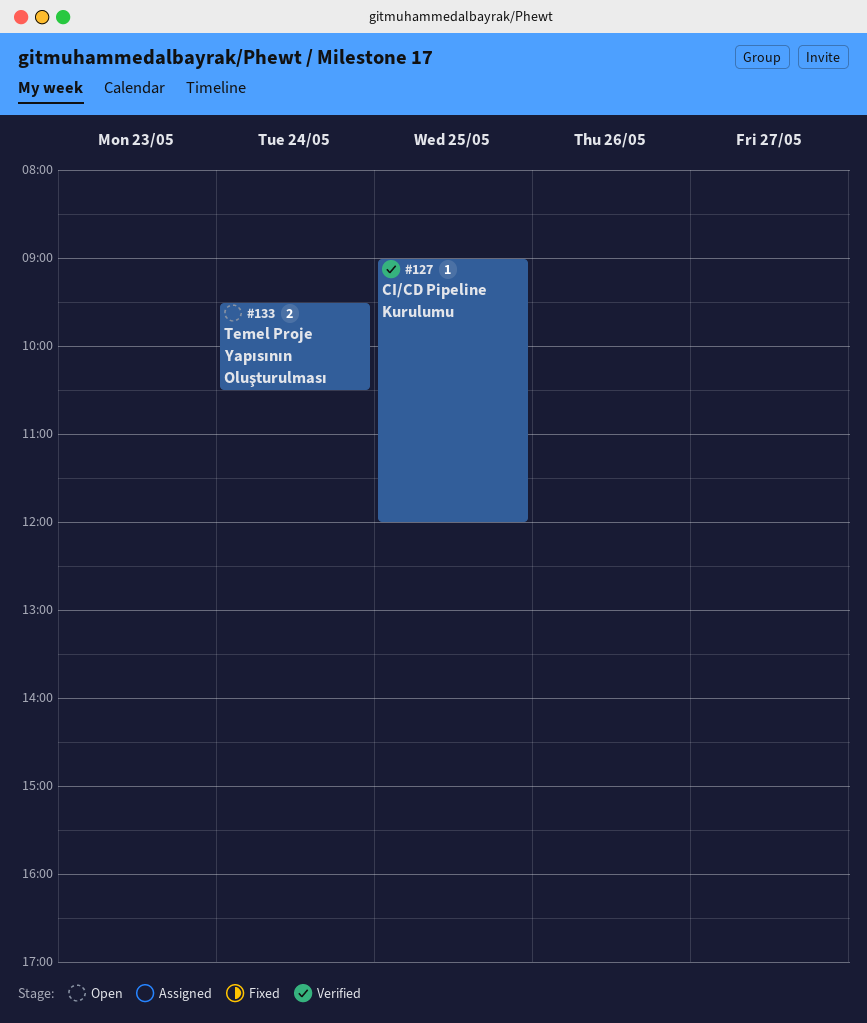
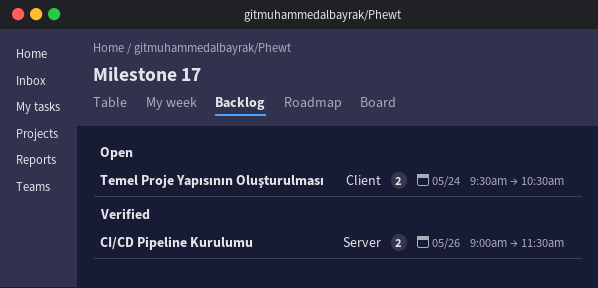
CI/CD Pipeline Kurulumu, estimate: 1 -> 2
CI/CD Pipeline Kurulumu, day: May 25 -> May 26
CI/CD Pipeline Kurulumu, ends: 12:00 -> 11:30

